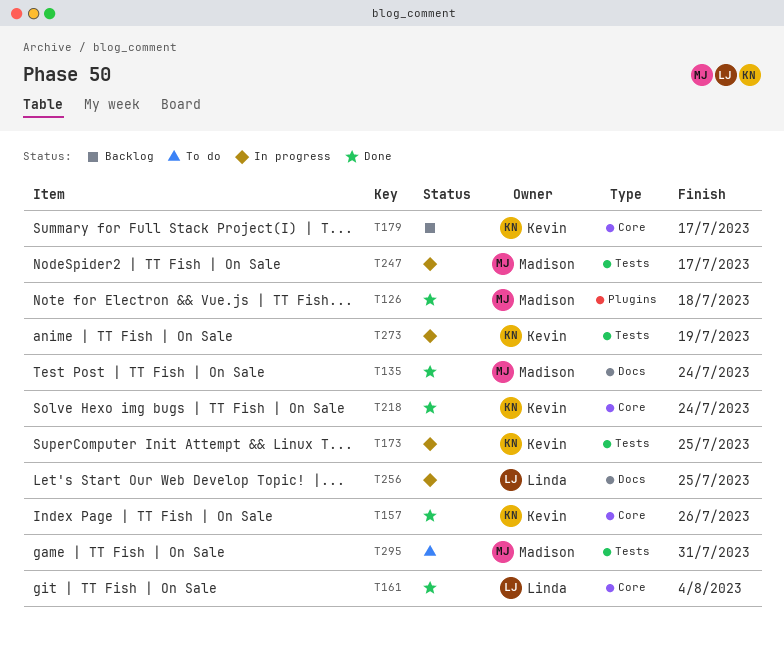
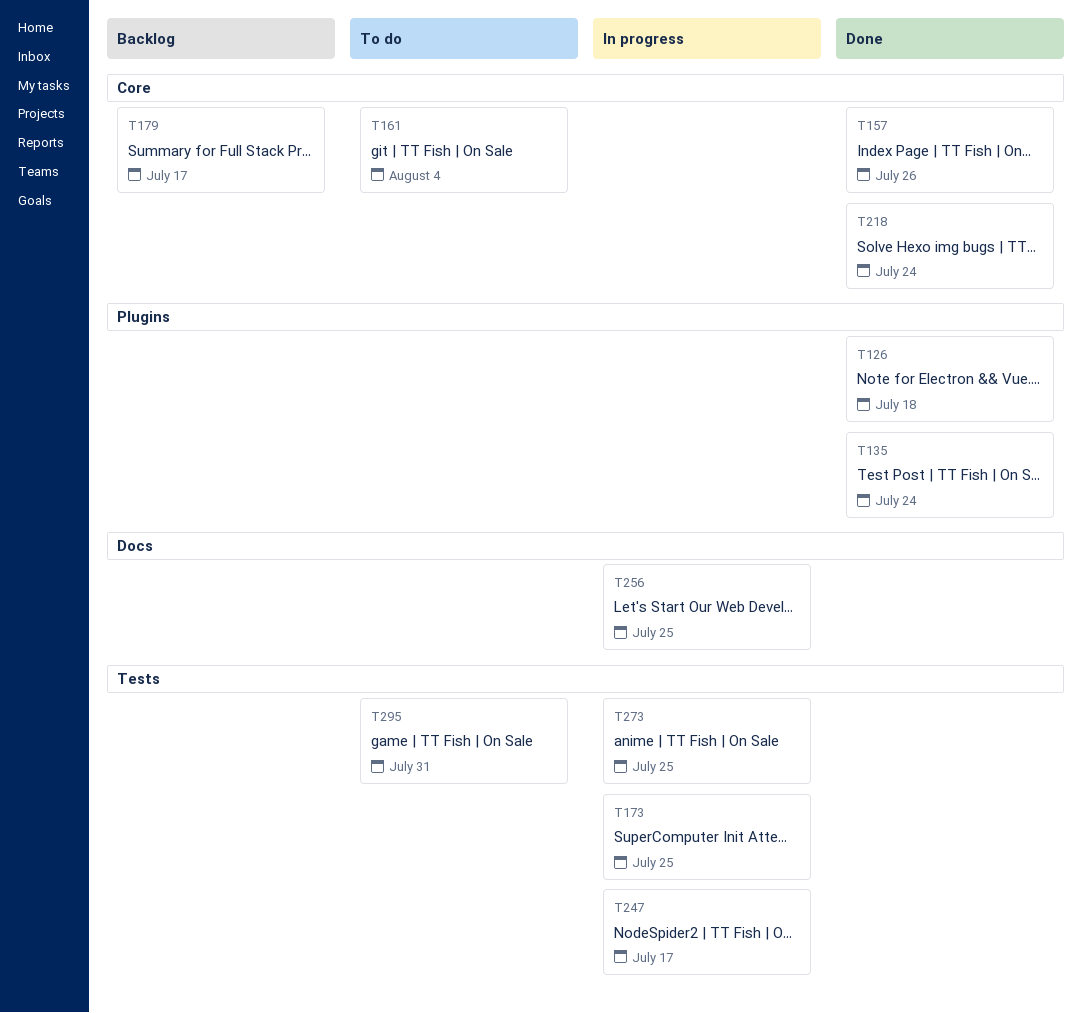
T135, label: Docs -> Plugins
T161, status: Done -> To do
T273, due: Jul 19 -> Jul 25

